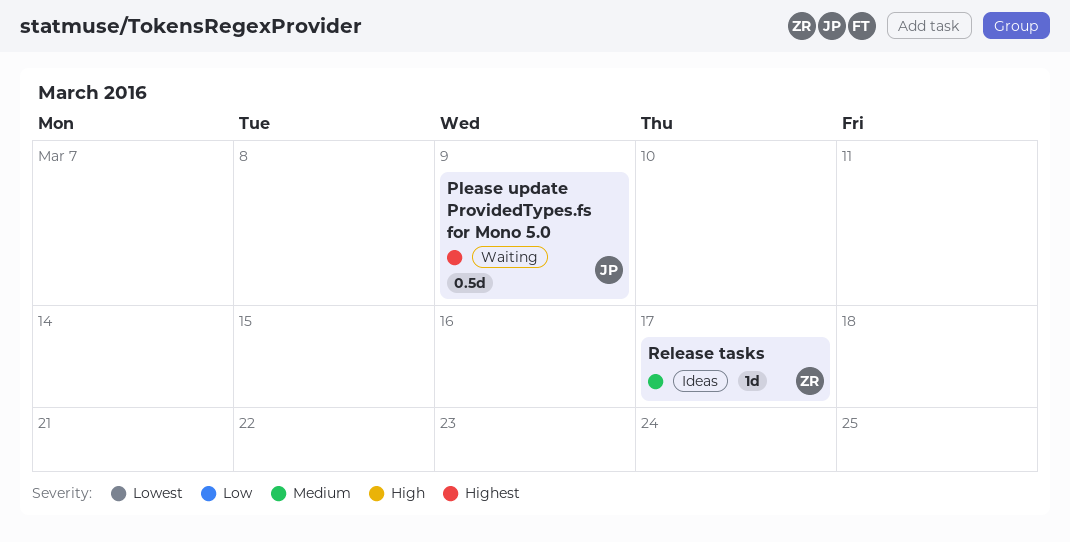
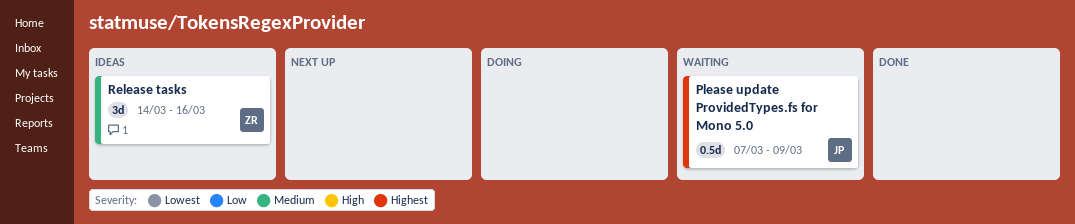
Release tasks, estimate: 1d -> 3d
Release tasks, due: Mar 17 -> Mar 16

